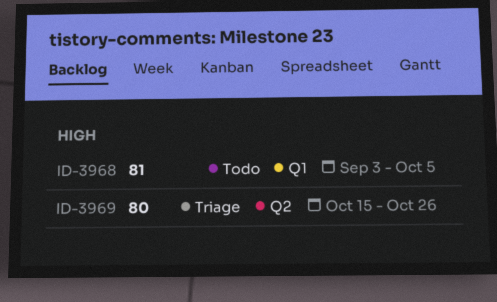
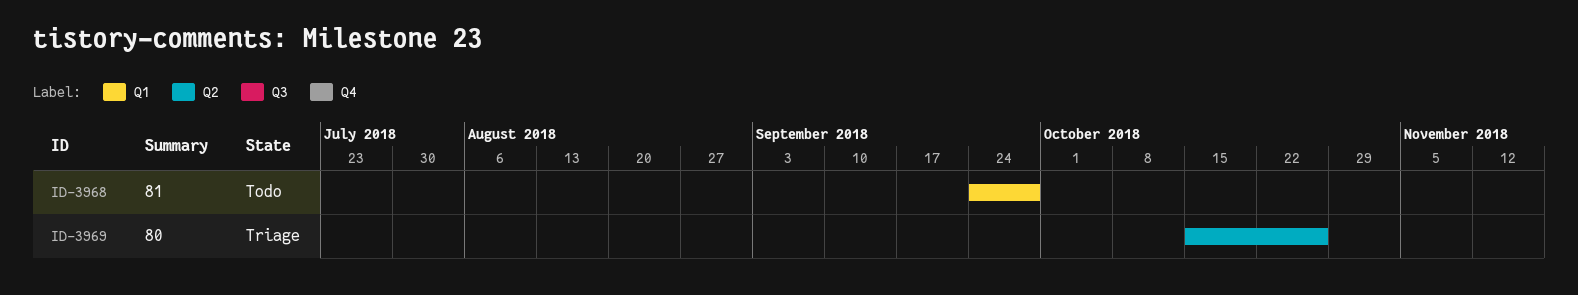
ID-3968, start: Sep 3 -> Sep 24
ID-3968, due: Oct 5 -> Sep 28

